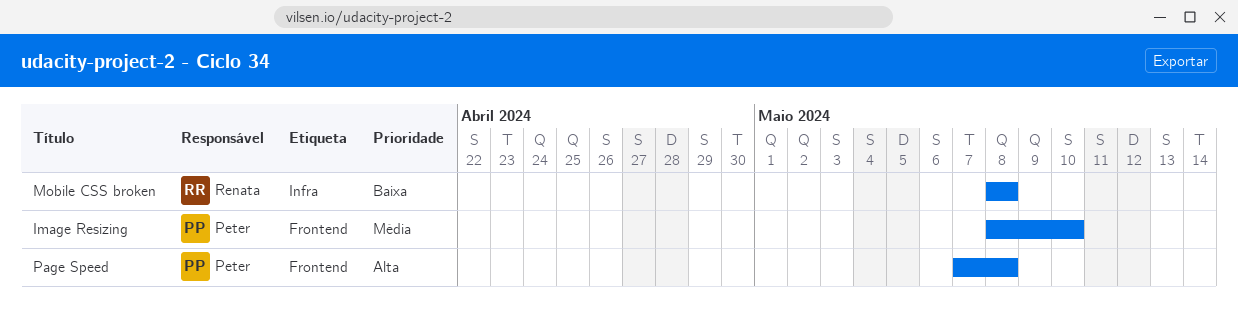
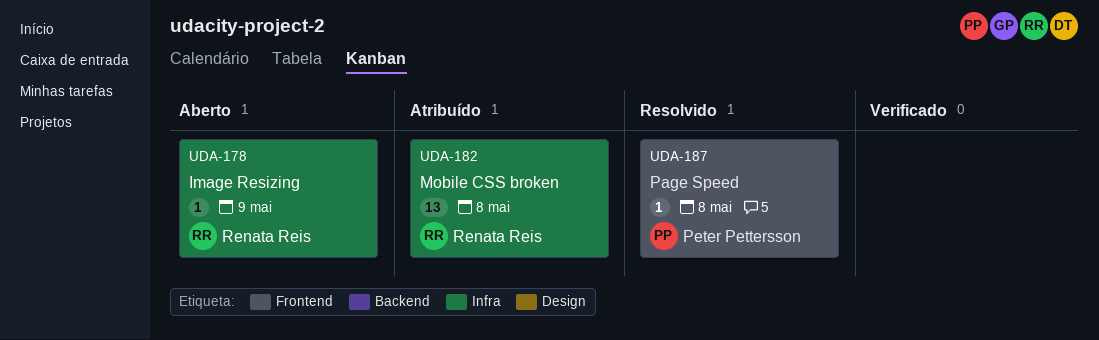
Image Resizing, owner: Peter Pettersson -> Renata Reis
Image Resizing, label: Frontend -> Infra
Image Resizing, due: May 10 -> May 9

